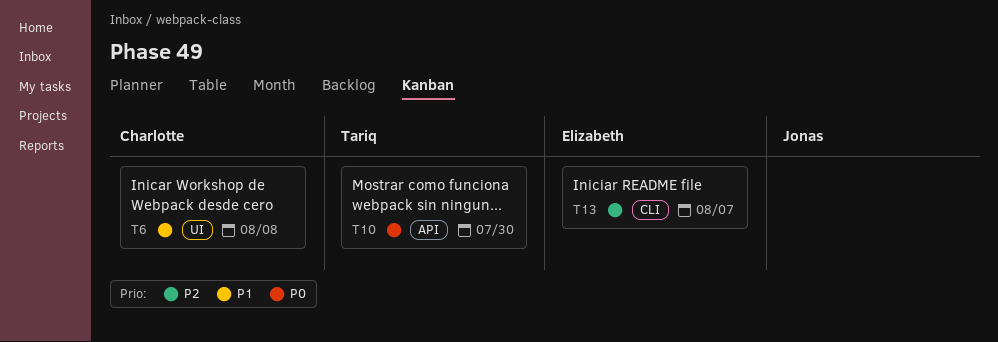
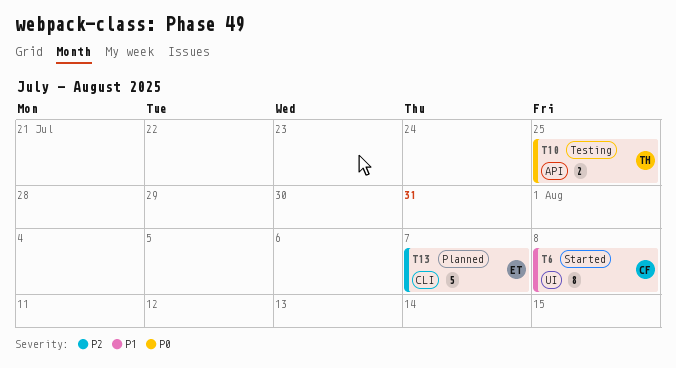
T10, due: Jul 30 -> Jul 25

